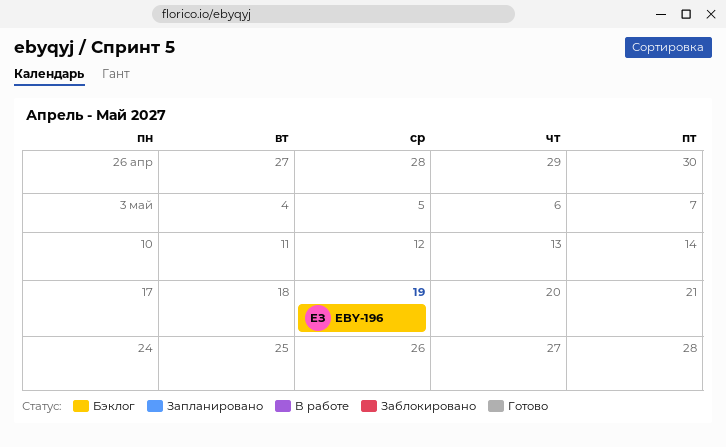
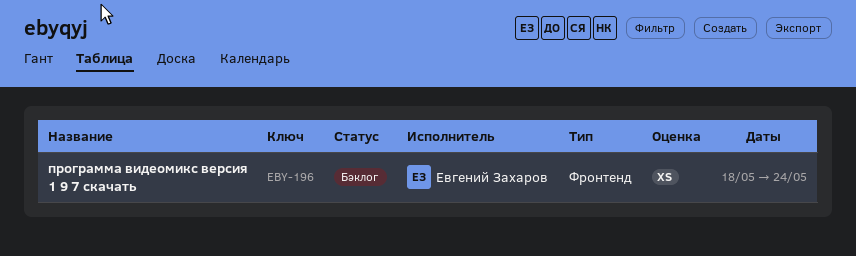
EBY-196, start: May 19 -> May 18
EBY-196, due: May 19 -> May 24

